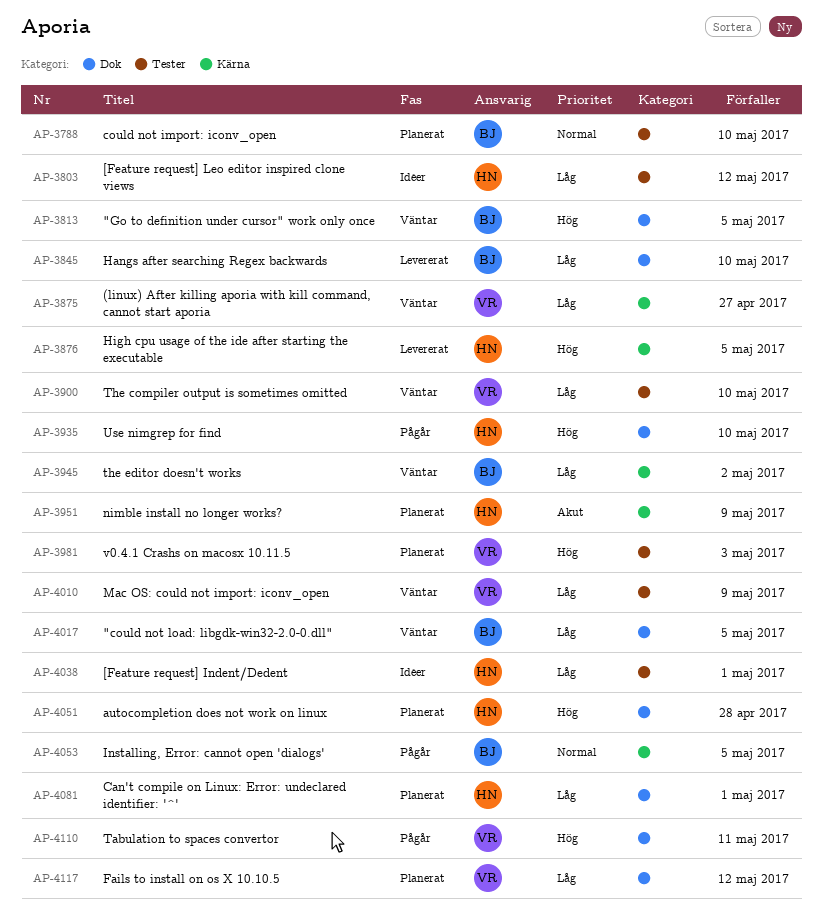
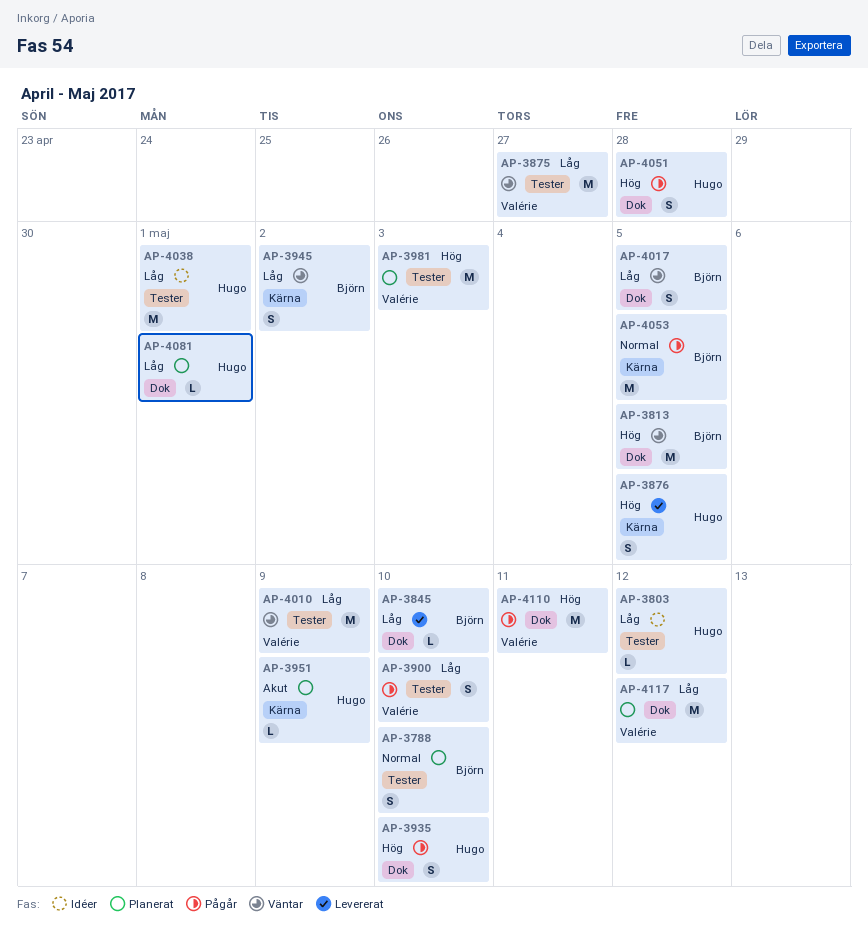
AP-3875, label: Kärna -> Tester
AP-3900, status: Väntar -> Pågår
AP-4051, status: Planerat -> Pågår

